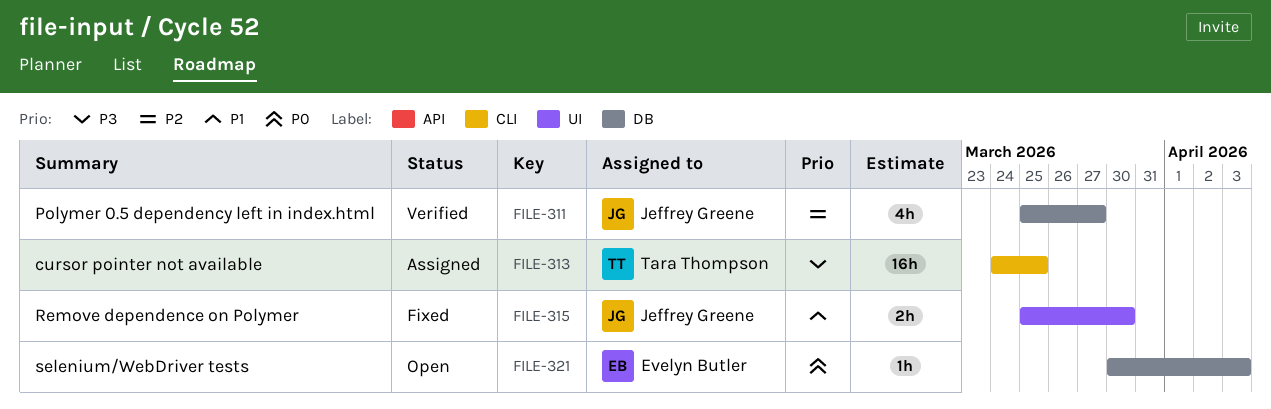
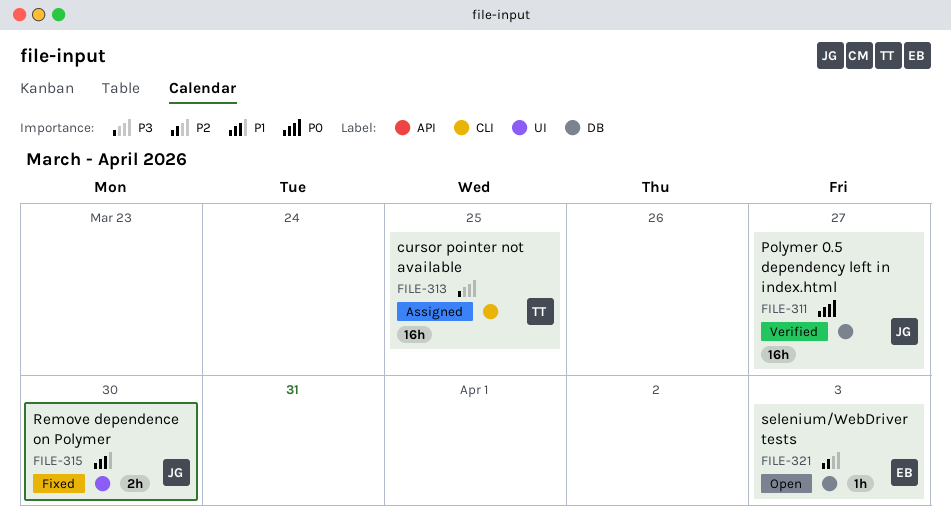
FILE-311, priority: P2 -> P0
FILE-311, estimate: 4h -> 16h
FILE-321, priority: P0 -> P2

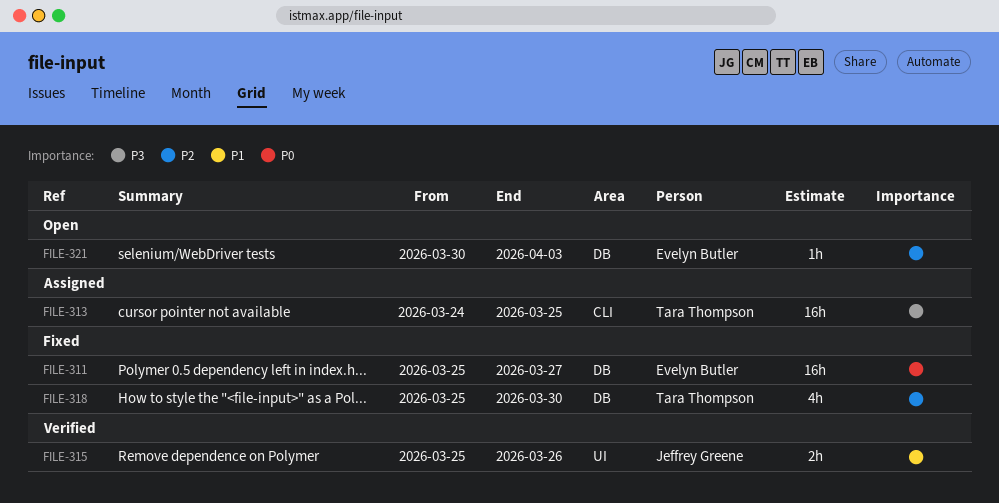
FILE-311, status: Verified -> Fixed
FILE-311, owner: Jeffrey Greene -> Evelyn Butler
FILE-315, status: Fixed -> Verified
FILE-315, due: Mar 30 -> Mar 26
FILE-318: none -> present

